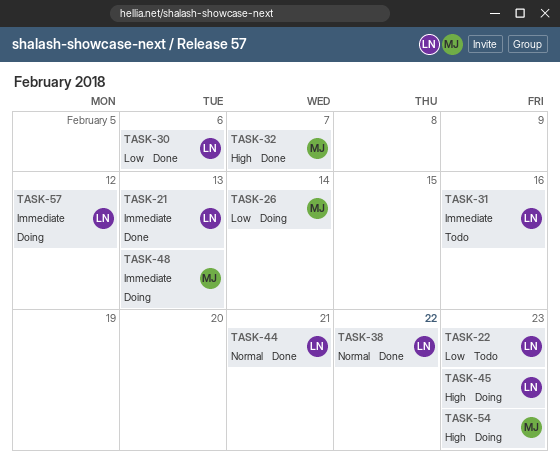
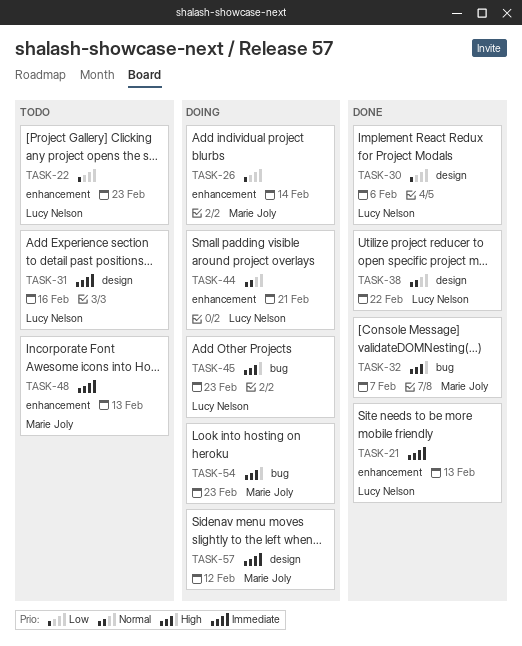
TASK-44, status: Done -> Doing
TASK-48, status: Doing -> Todo
TASK-57, owner: Lucy Nelson -> Marie Joly

